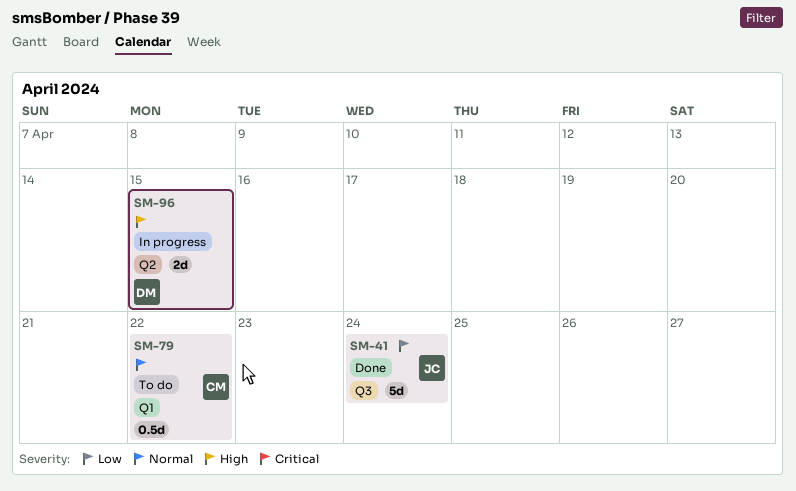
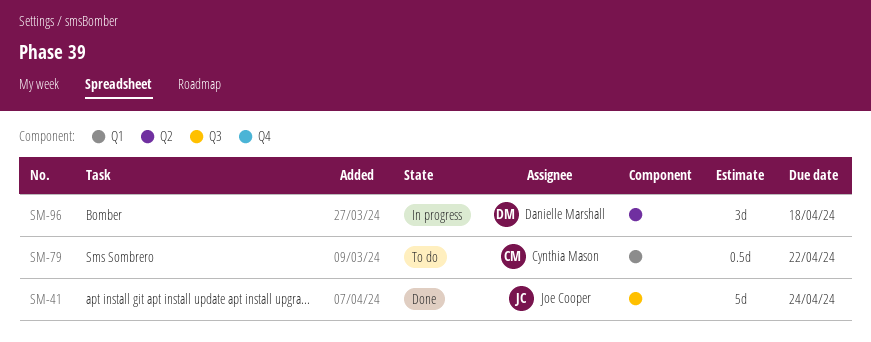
SM-96, estimate: 2d -> 3d
SM-96, due: Apr 15 -> Apr 18

